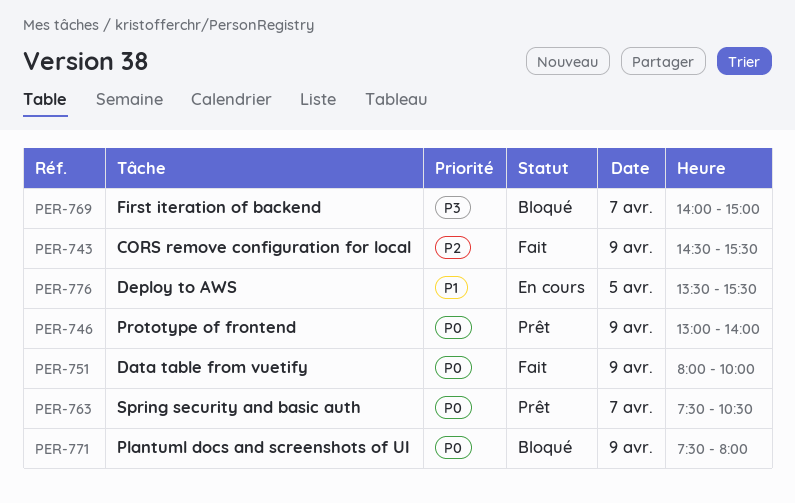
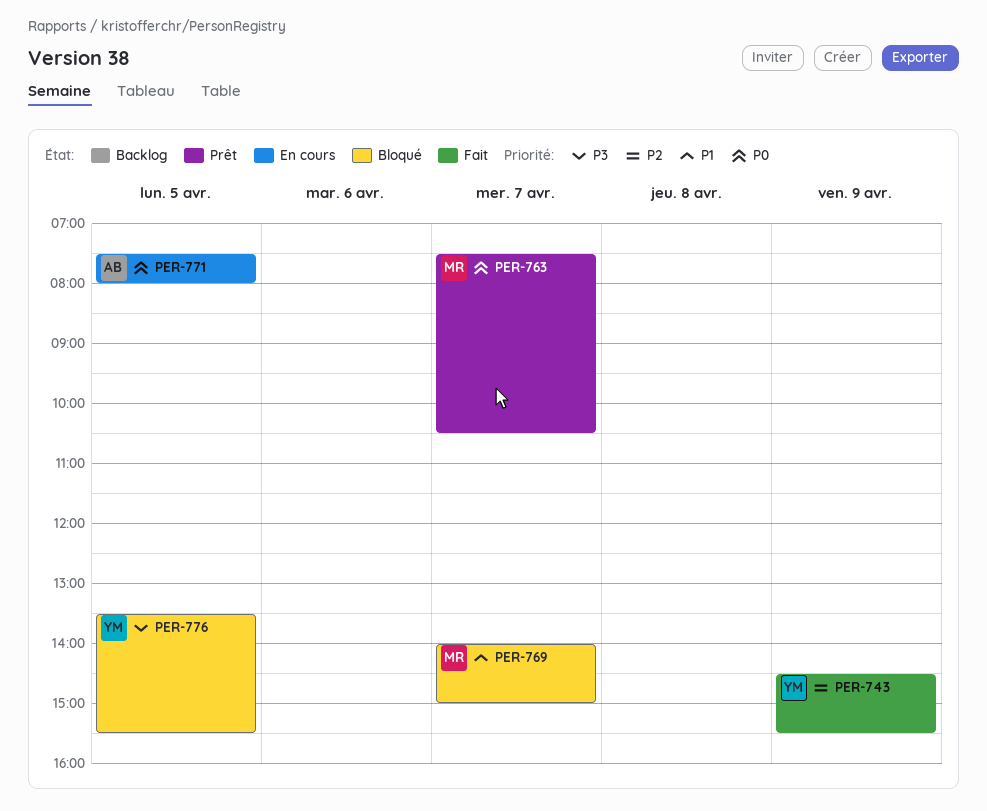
PER-746: present -> none
PER-751: present -> none
PER-769, priority: P3 -> P1
PER-771, status: Bloqué -> En cours
PER-771, day: Apr 9 -> Apr 5
PER-776, status: En cours -> Bloqué
PER-776, priority: P1 -> P3

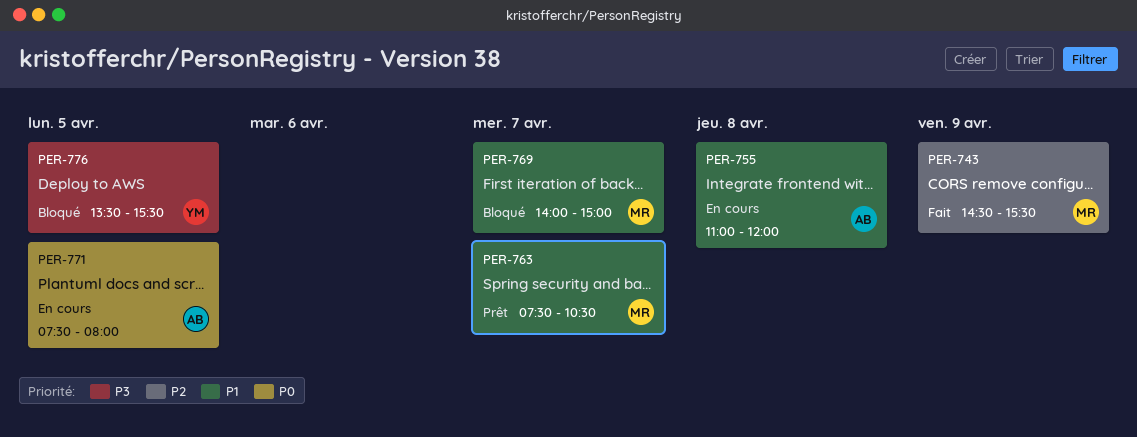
PER-743, owner: YM -> MR
PER-755: none -> present
PER-763, priority: P0 -> P1

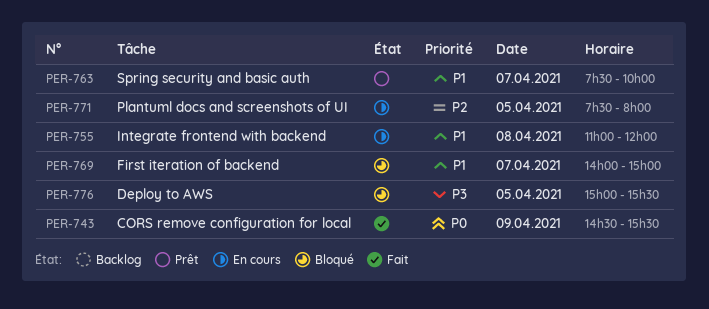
PER-743, priority: P2 -> P0
PER-763, ends: 10:30 -> 10:00
PER-771, priority: P0 -> P2
PER-776, begins: 13:30 -> 15:00

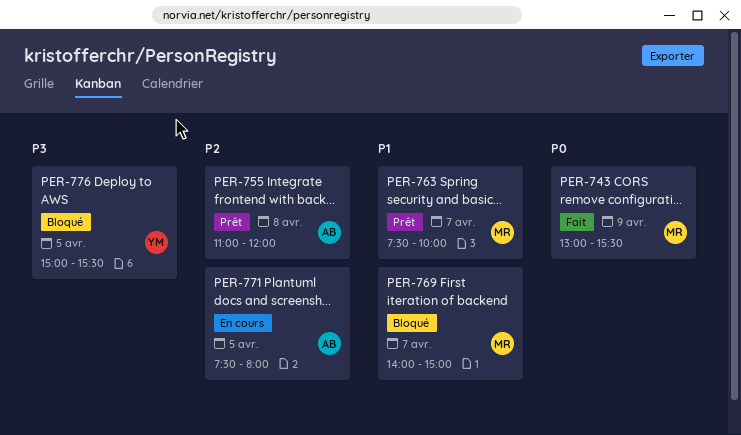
PER-743, begins: 14:30 -> 13:00
PER-755, status: En cours -> Prêt
PER-755, priority: P1 -> P2

